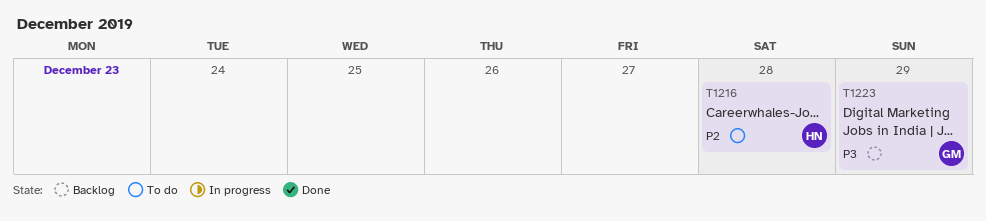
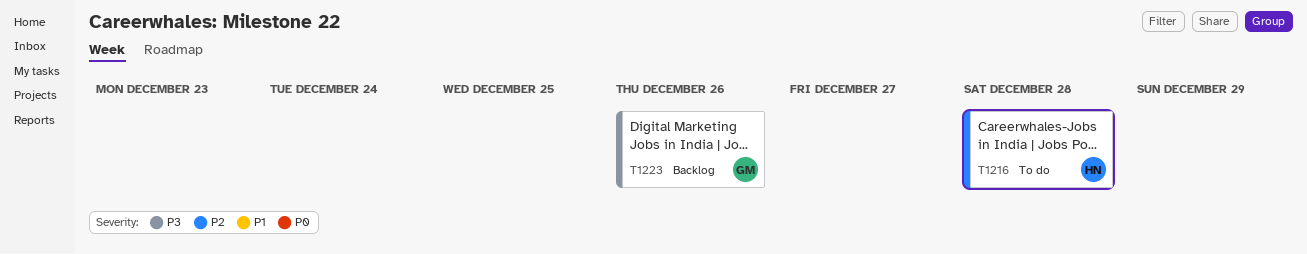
T1223, due: Dec 29 -> Dec 26

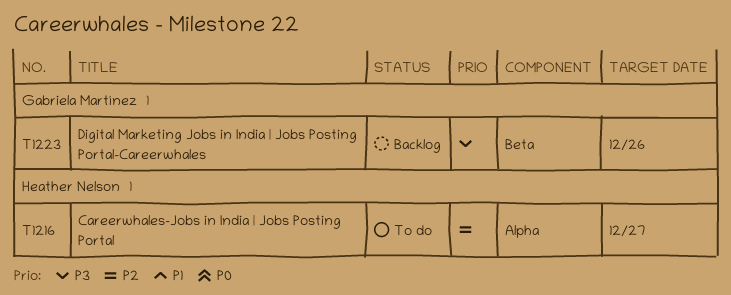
T1216, due: Dec 28 -> Dec 27

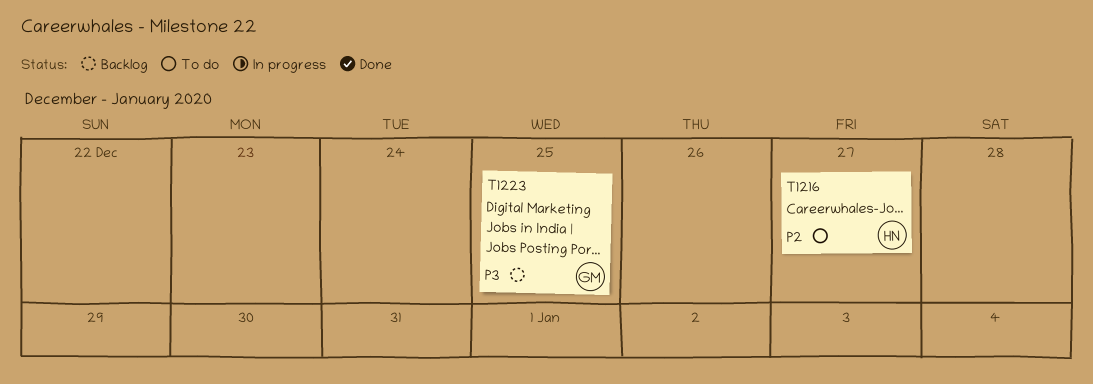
T1223, due: Dec 26 -> Dec 25

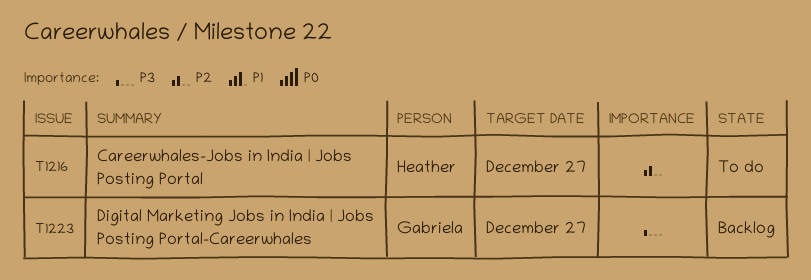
T1223, due: Dec 25 -> Dec 27

